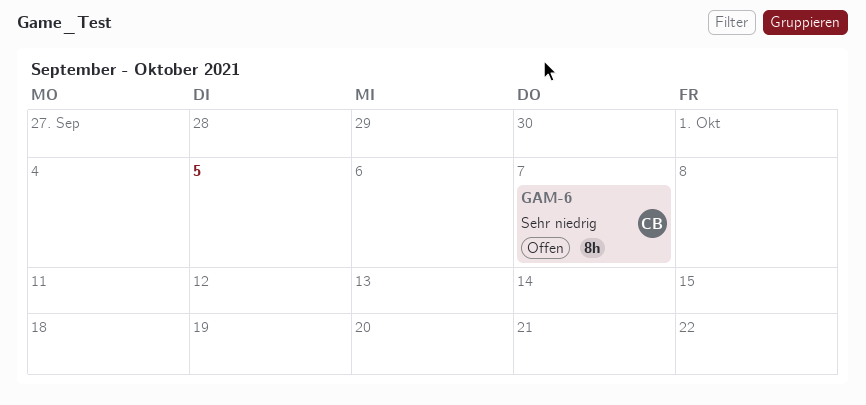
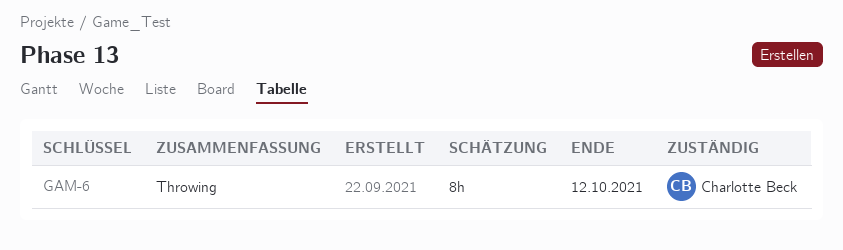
GAM-6, due: Oct 7 -> Oct 12

